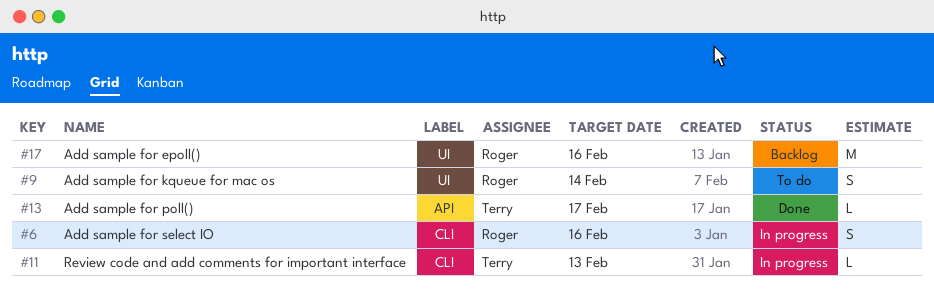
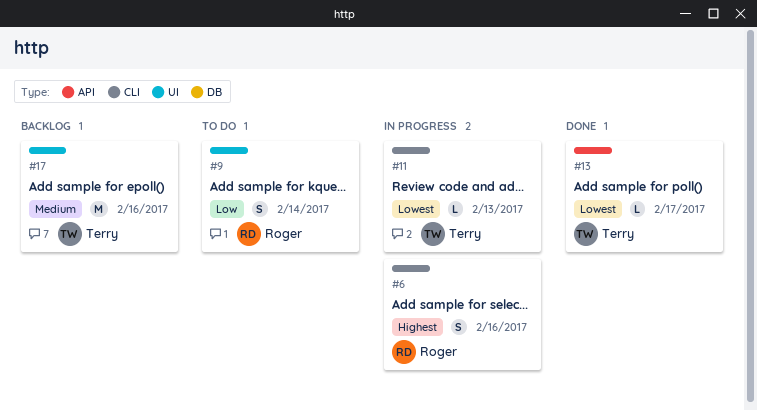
#17, owner: Roger -> Terry

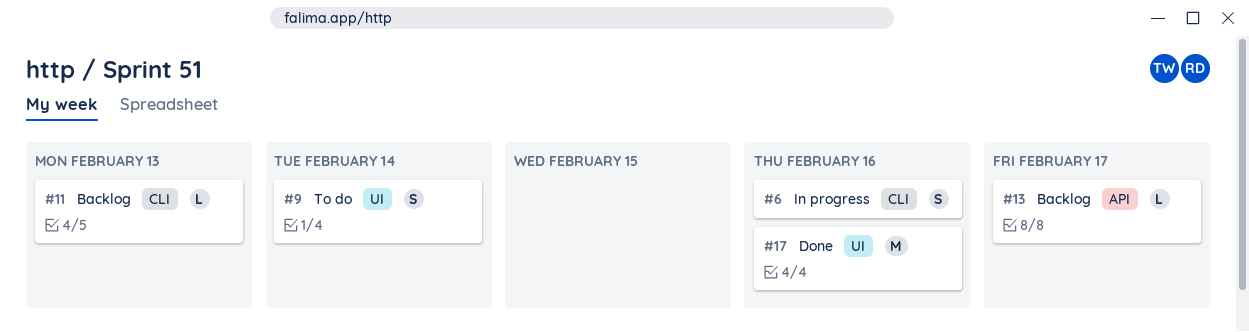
#11, status: In progress -> Backlog
#13, status: Done -> Backlog
#17, status: Backlog -> Done

